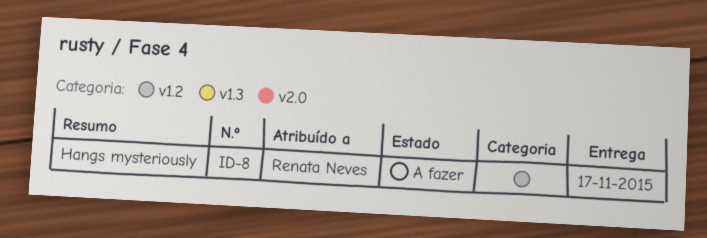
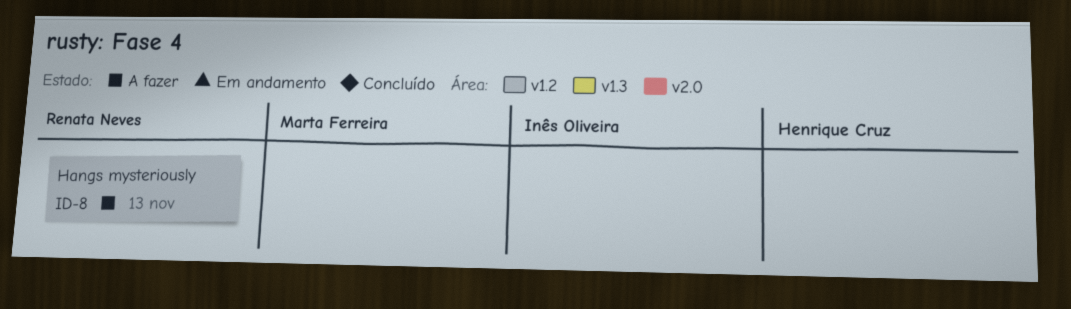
ID-8, due: Nov 17 -> Nov 13

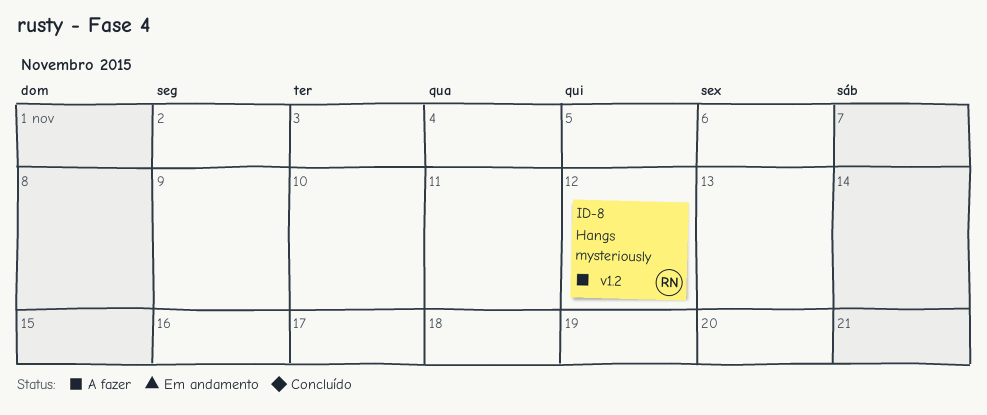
ID-8, due: Nov 13 -> Nov 12

